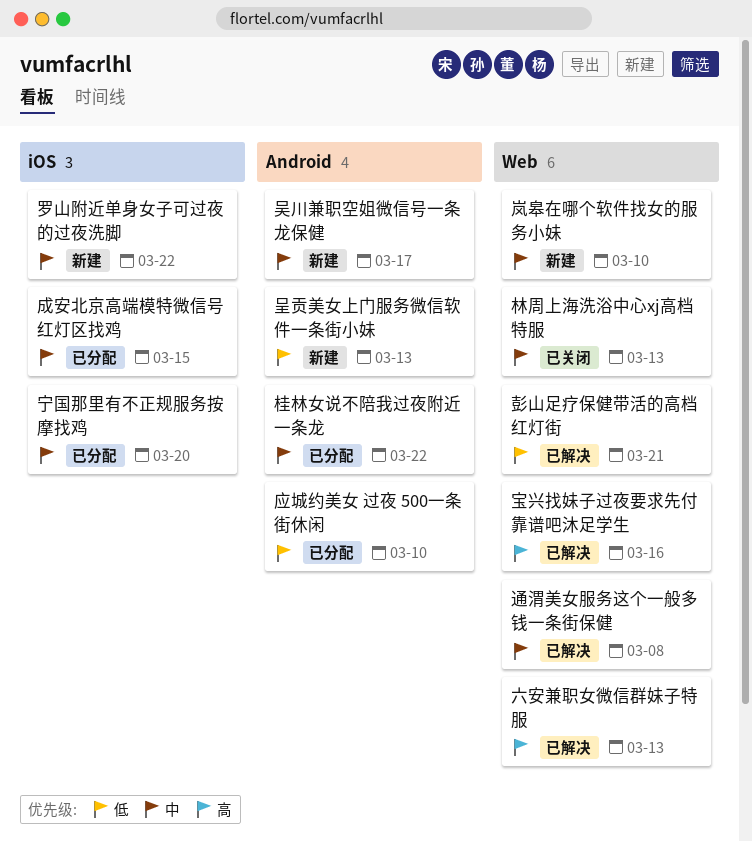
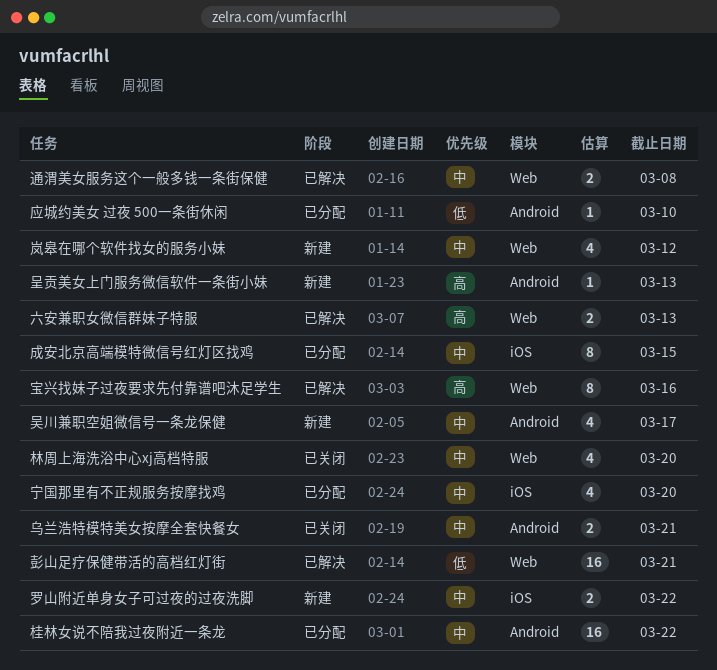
乌兰浩特模特美女按摩全套快餐女: none -> present
呈贡美女上门服务微信软件一条街小妹, priority: 低 -> 高
岚皋在哪个软件找女的服务小妹, due: Mar 10 -> Mar 12
林周上海洗浴中心xj高档特服, due: Mar 13 -> Mar 20

